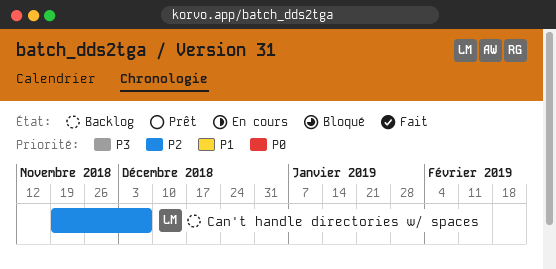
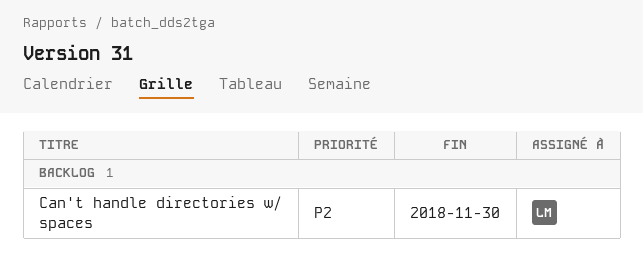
Can't handle directories w/ spaces, due: Dec 7 -> Nov 30

